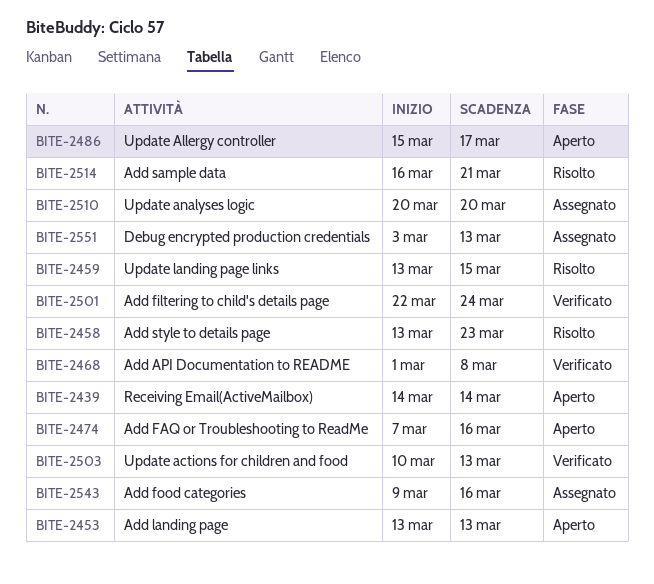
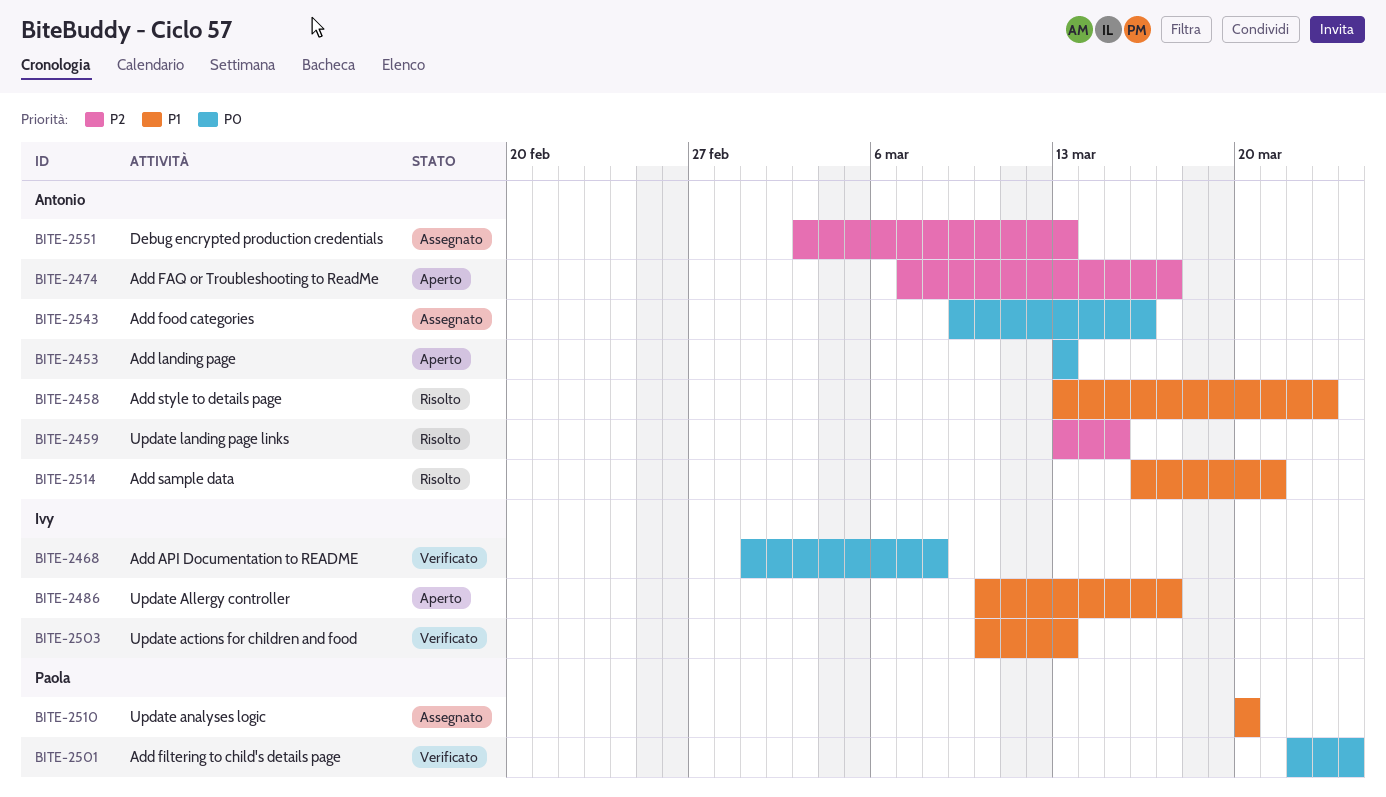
BITE-2439: present -> none
BITE-2474, due: Mar 16 -> Mar 17
BITE-2486, start: Mar 15 -> Mar 10

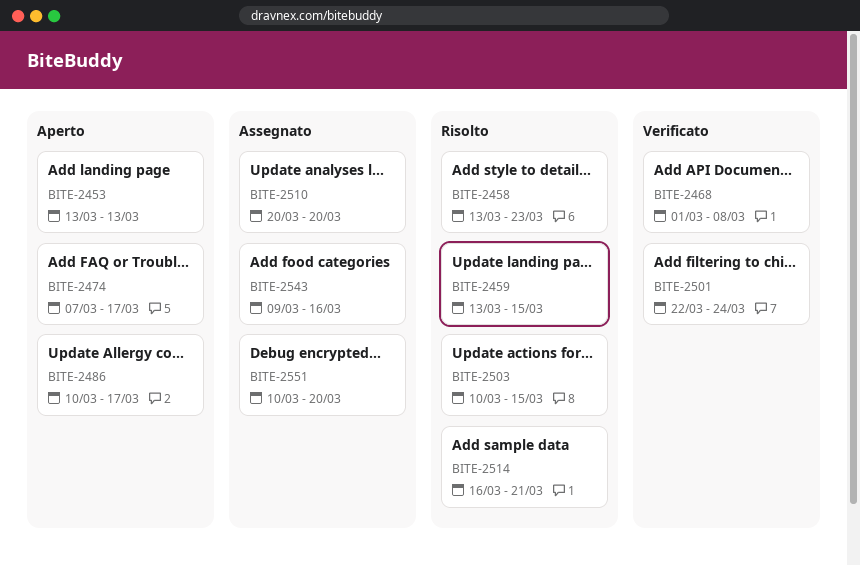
BITE-2503, status: Verificato -> Risolto
BITE-2503, due: Mar 13 -> Mar 15
BITE-2551, start: Mar 3 -> Mar 10
BITE-2551, due: Mar 13 -> Mar 20

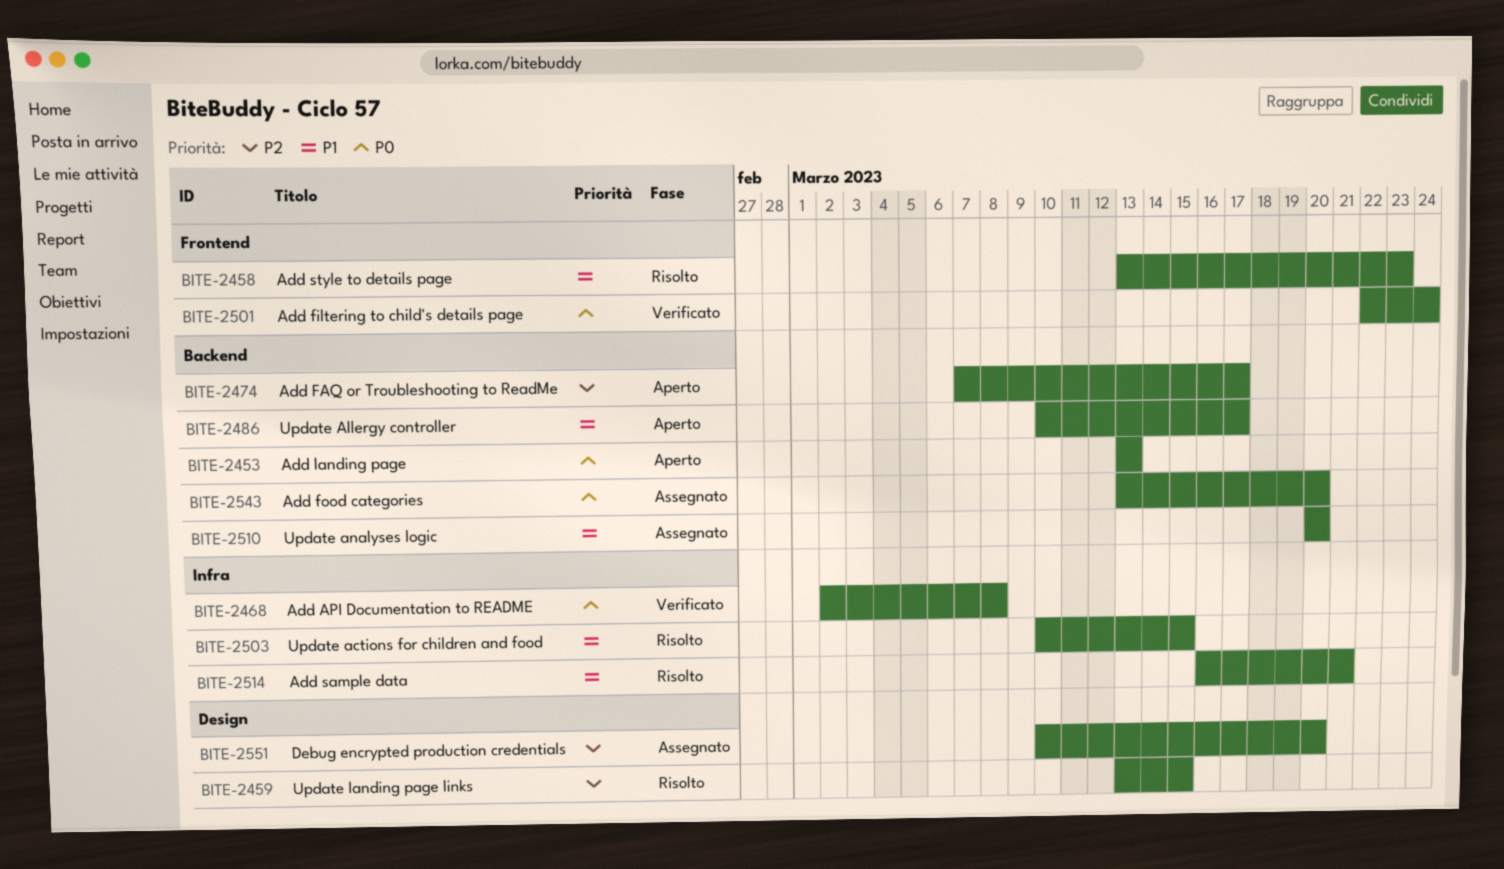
BITE-2468, start: Mar 1 -> Mar 2
BITE-2543, start: Mar 9 -> Mar 13
BITE-2543, due: Mar 16 -> Mar 20

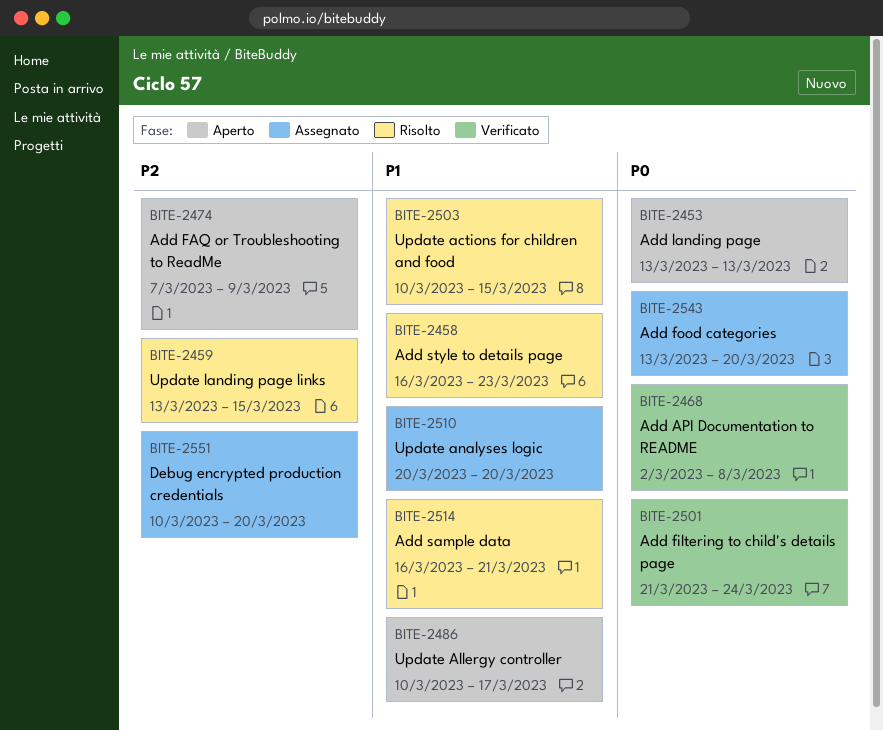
BITE-2458, start: Mar 13 -> Mar 16
BITE-2474, due: Mar 17 -> Mar 9
BITE-2501, start: Mar 22 -> Mar 21

